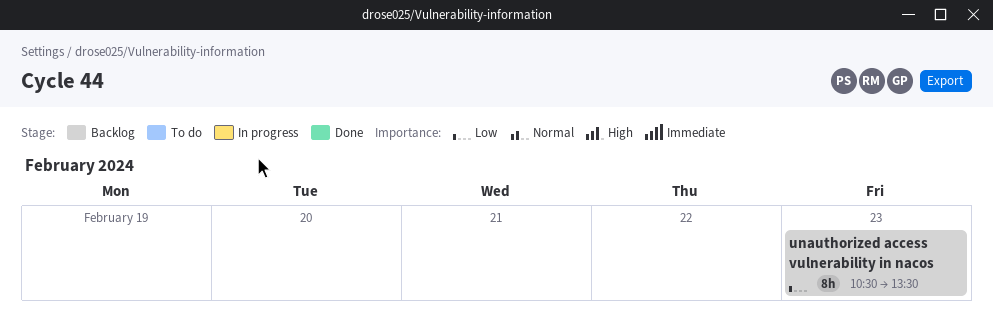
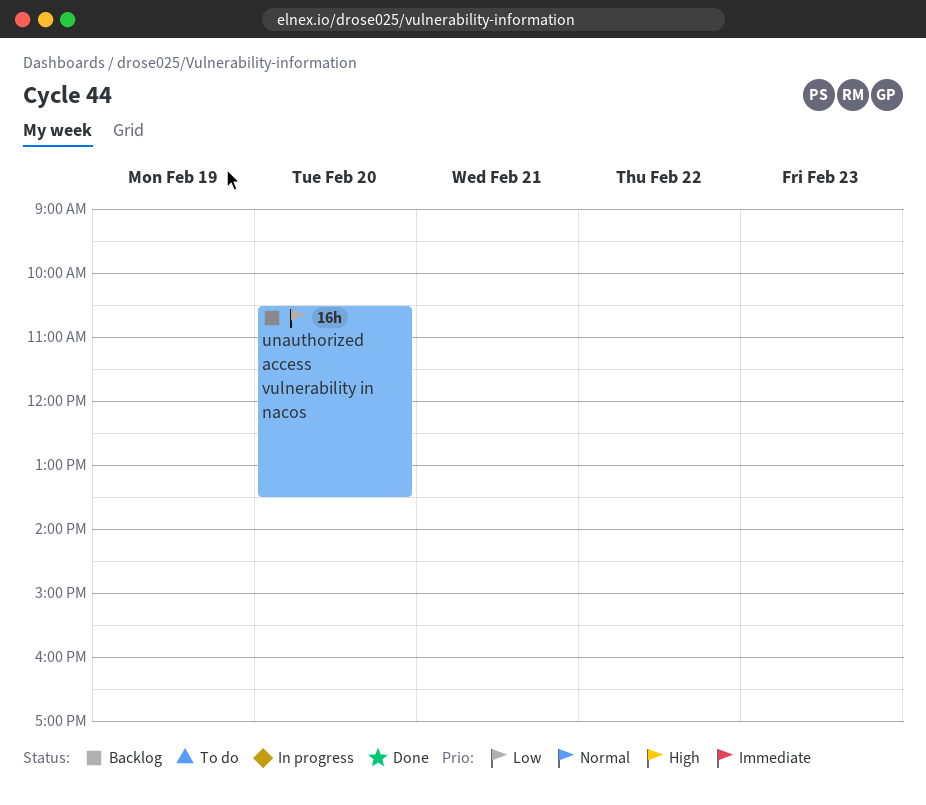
unauthorized access vulnerability in nacos, estimate: 8h -> 16h
unauthorized access vulnerability in nacos, day: Feb 23 -> Feb 20

